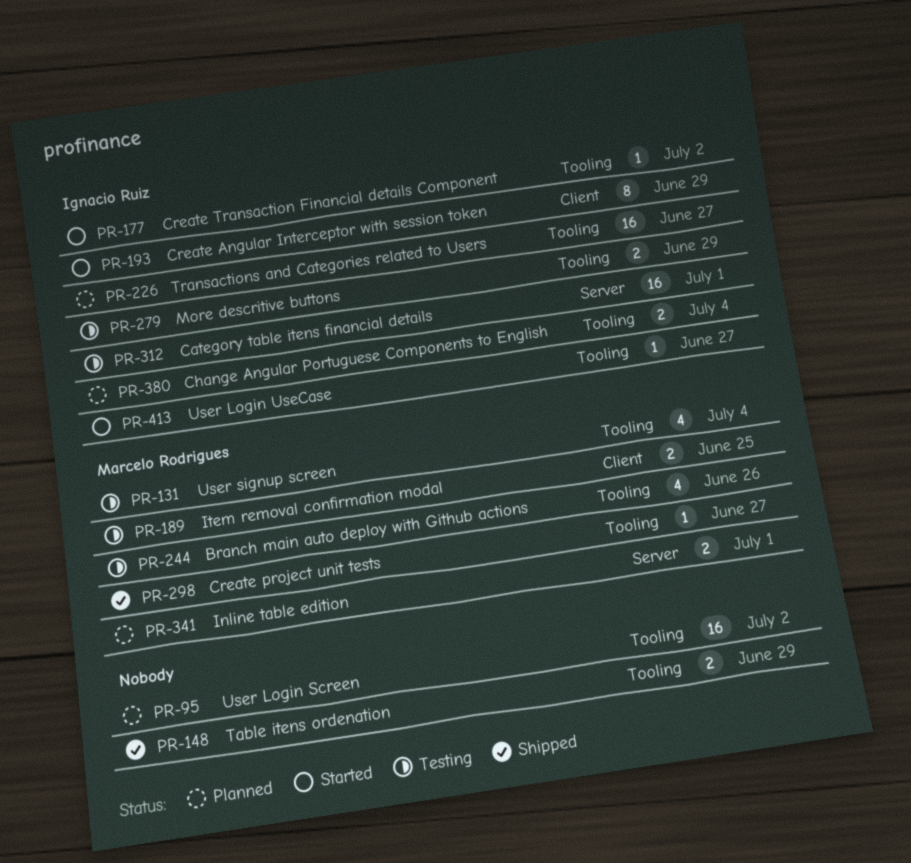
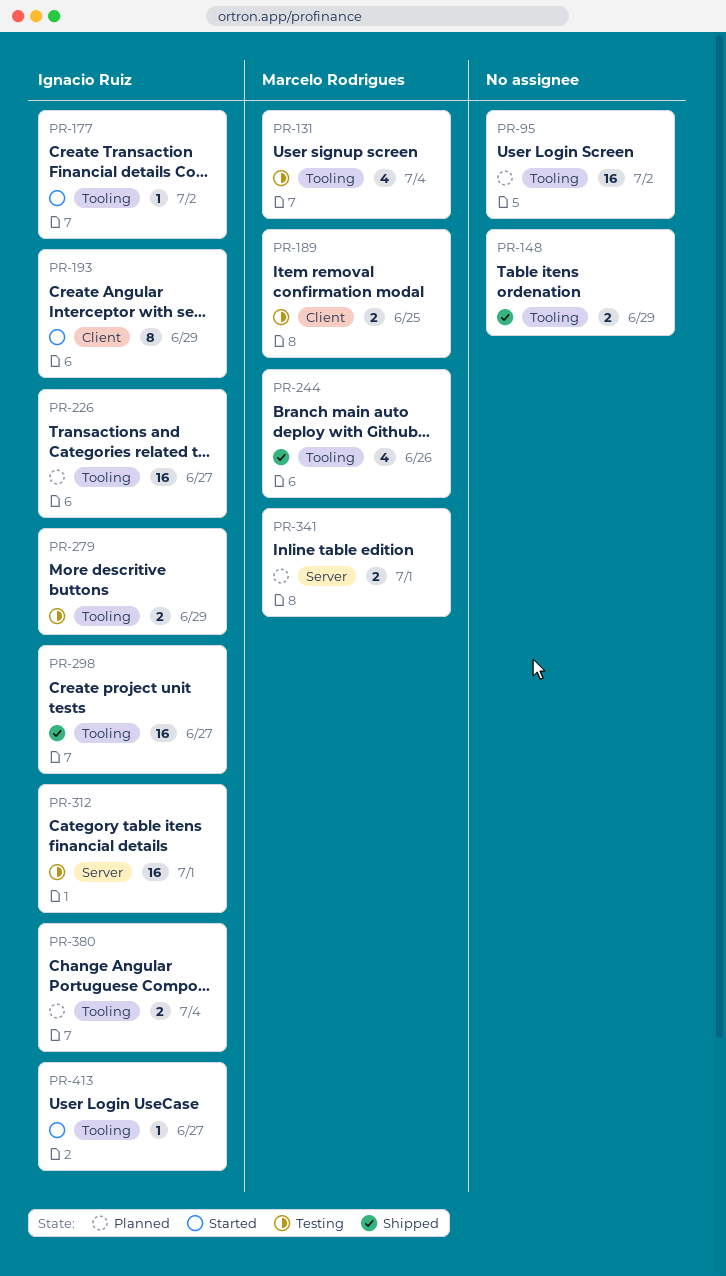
PR-244, status: Testing -> Shipped
PR-298, owner: Marcelo Rodrigues -> Ignacio Ruiz
PR-298, estimate: 1 -> 16

